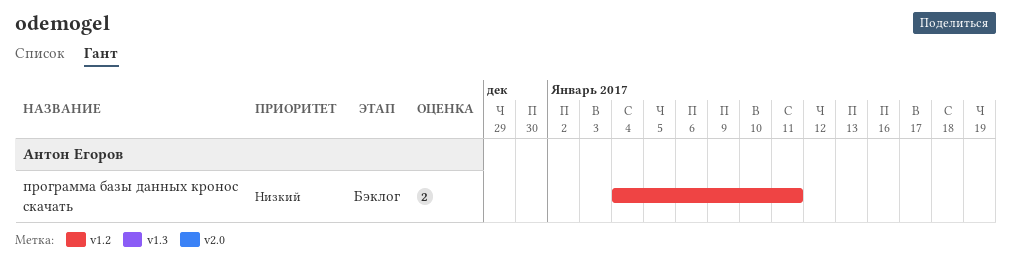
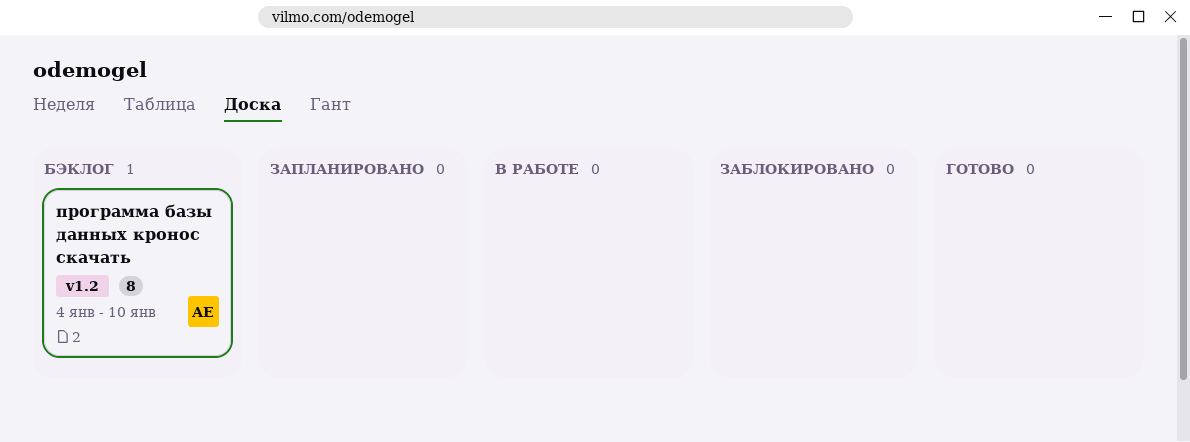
программа базы данных кронос скачать, estimate: 2 -> 8
программа базы данных кронос скачать, due: Jan 11 -> Jan 10

